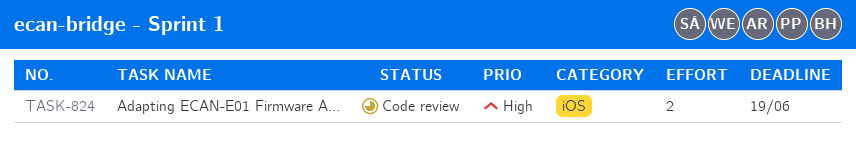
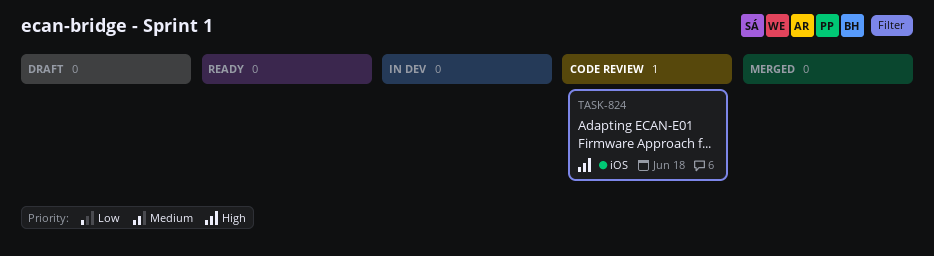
TASK-824, due: Jun 19 -> Jun 18

